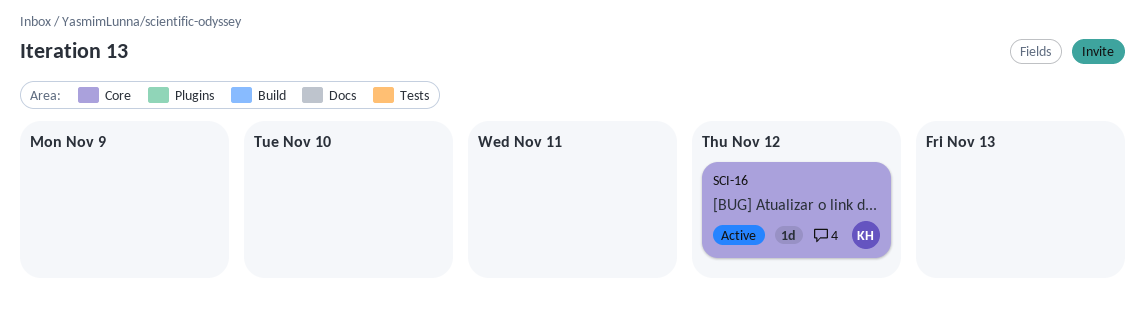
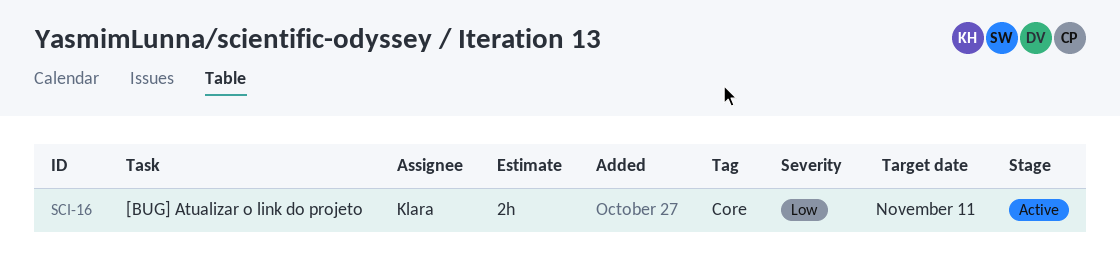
SCI-16, estimate: 1d -> 2h
SCI-16, due: Nov 12 -> Nov 11

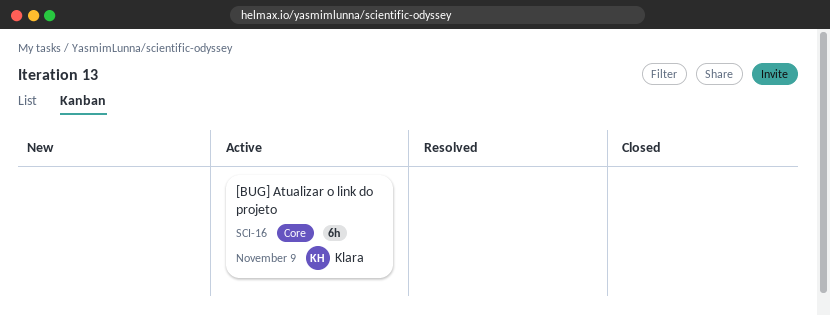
SCI-16, estimate: 2h -> 6h
SCI-16, due: Nov 11 -> Nov 9

